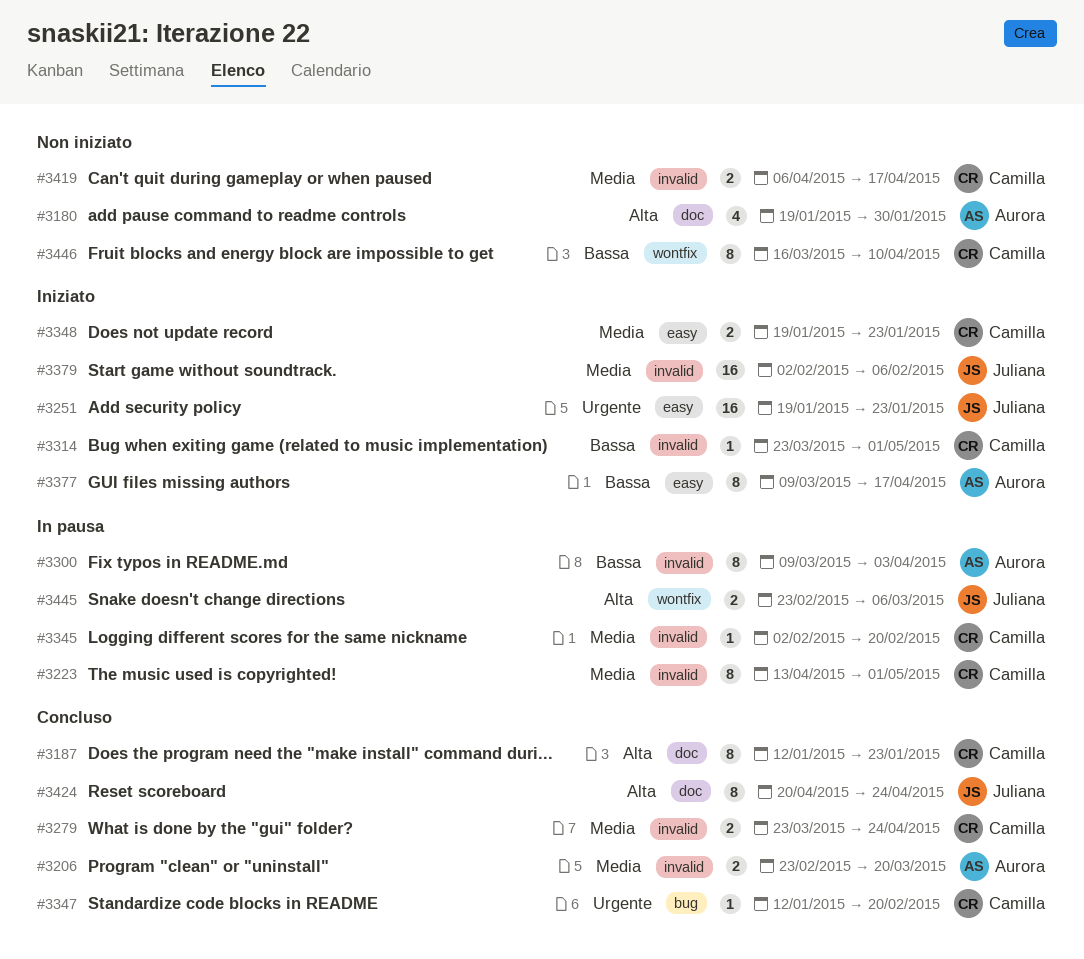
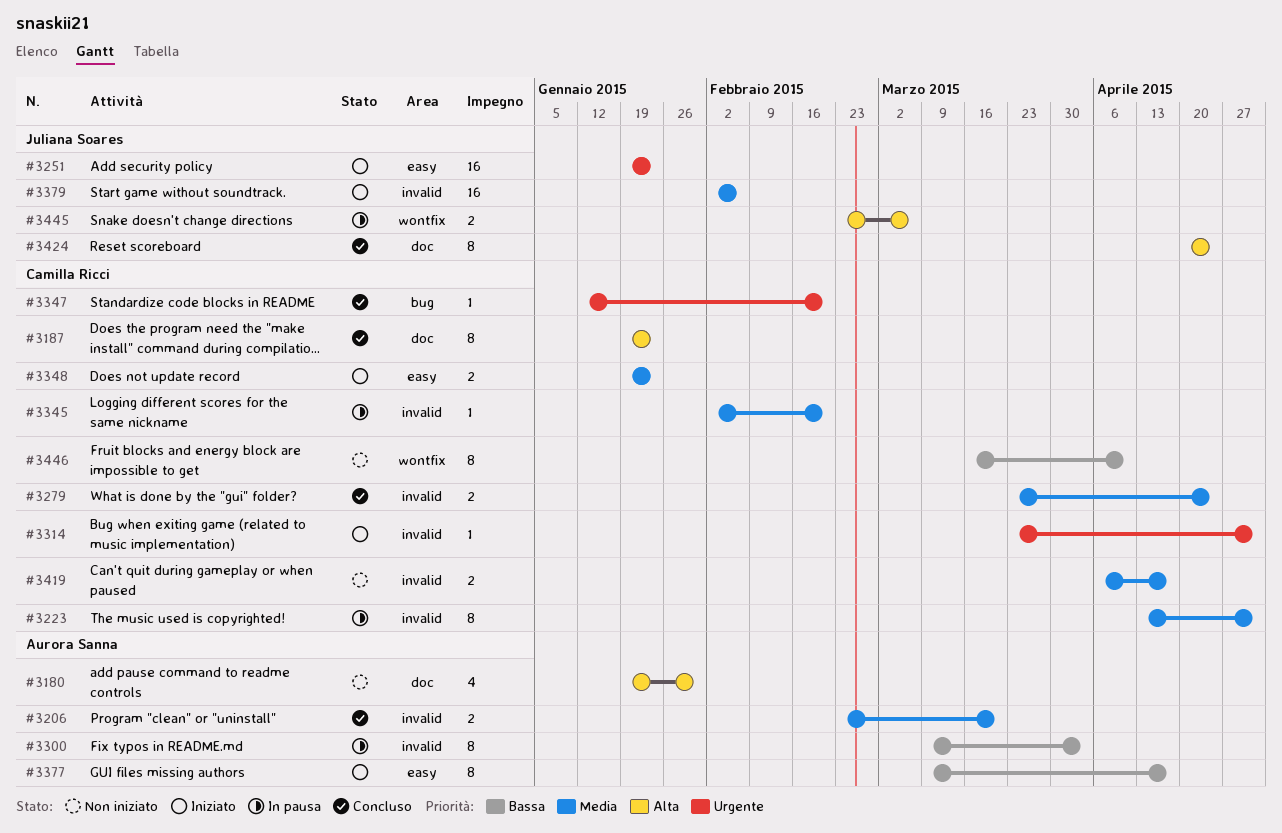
#3187, start: Jan 12 -> Jan 19
#3314, priority: Bassa -> Urgente

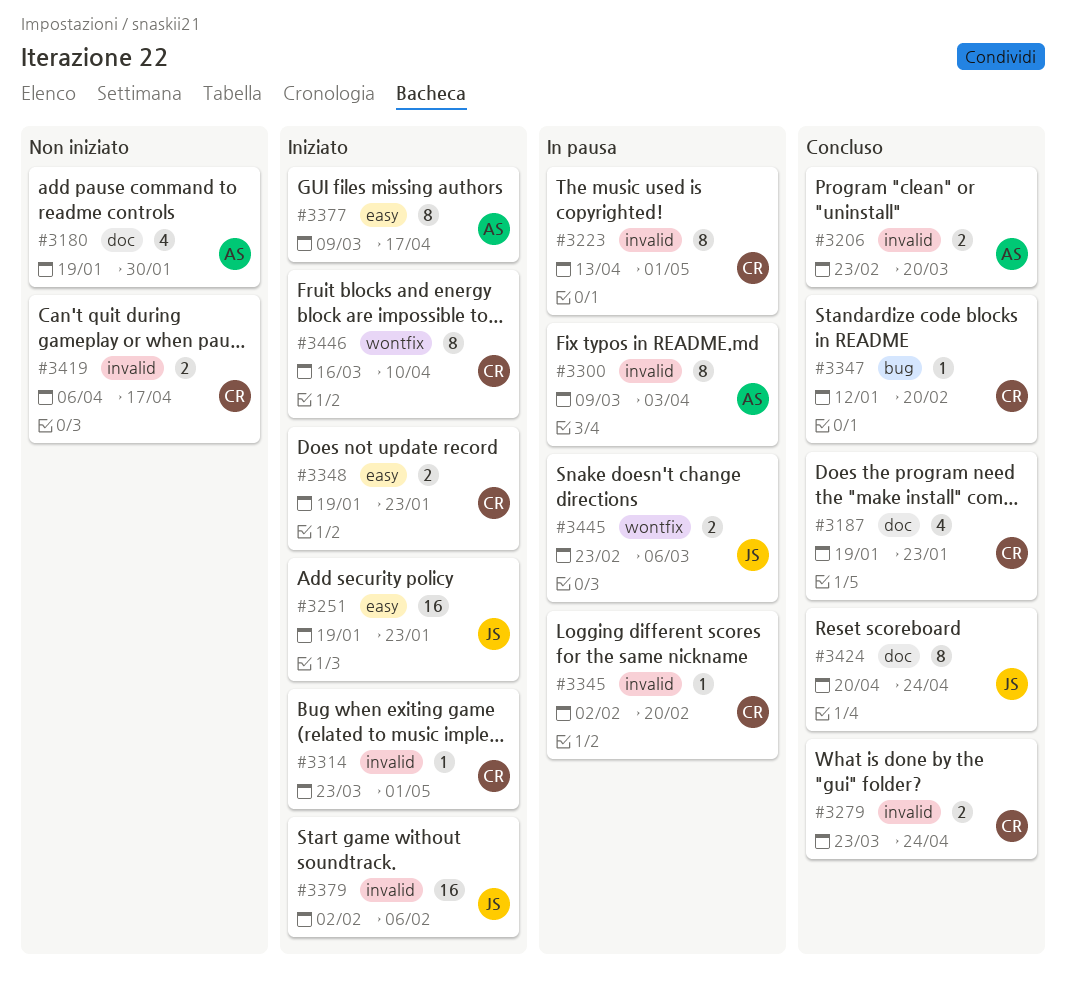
#3187, estimate: 8 -> 4
#3446, status: Non iniziato -> Iniziato

